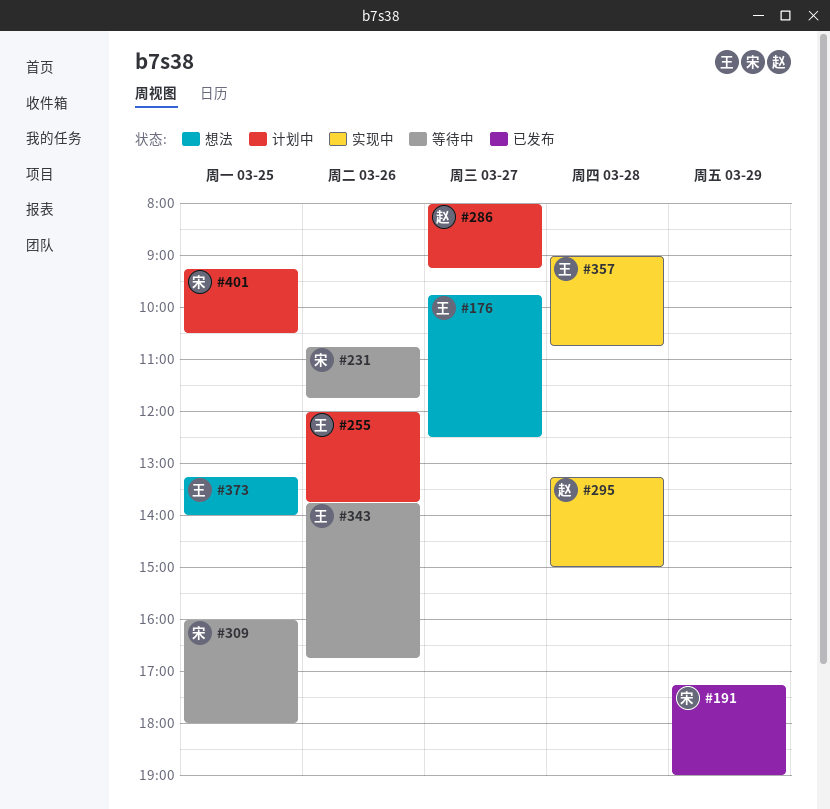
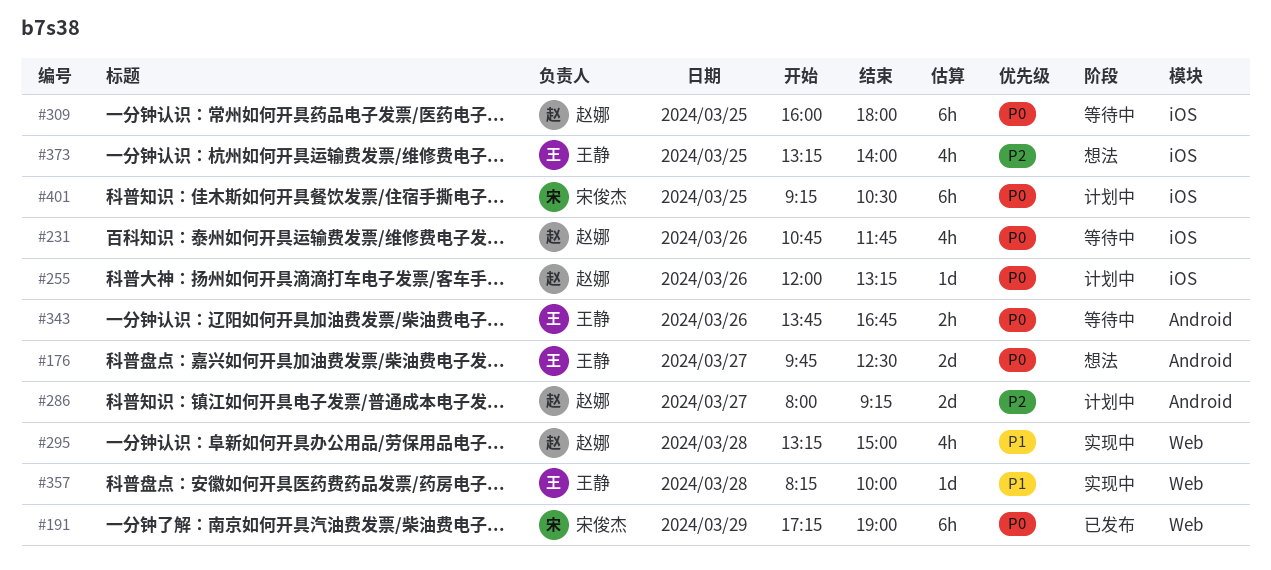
#231, owner: 宋俊杰 -> 赵娜
#255, owner: 王静 -> 赵娜
#255, ends: 13:45 -> 13:15
#309, owner: 宋俊杰 -> 赵娜
#357, begins: 09:00 -> 08:15
#357, ends: 10:45 -> 10:00

